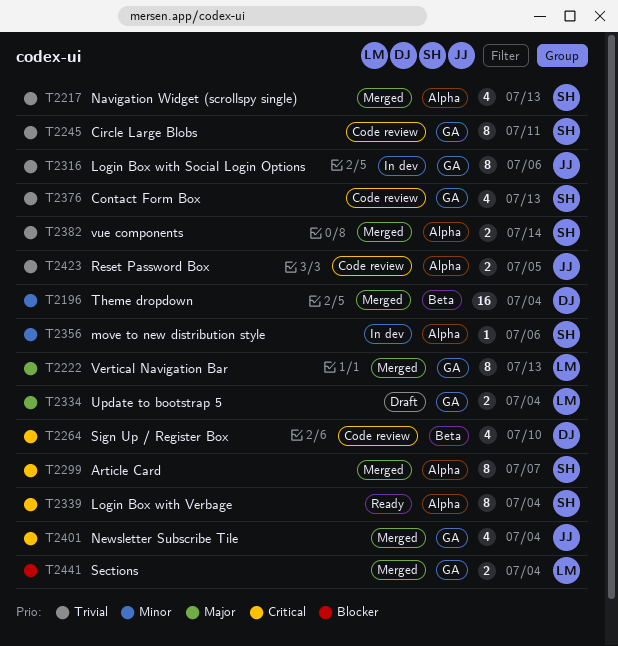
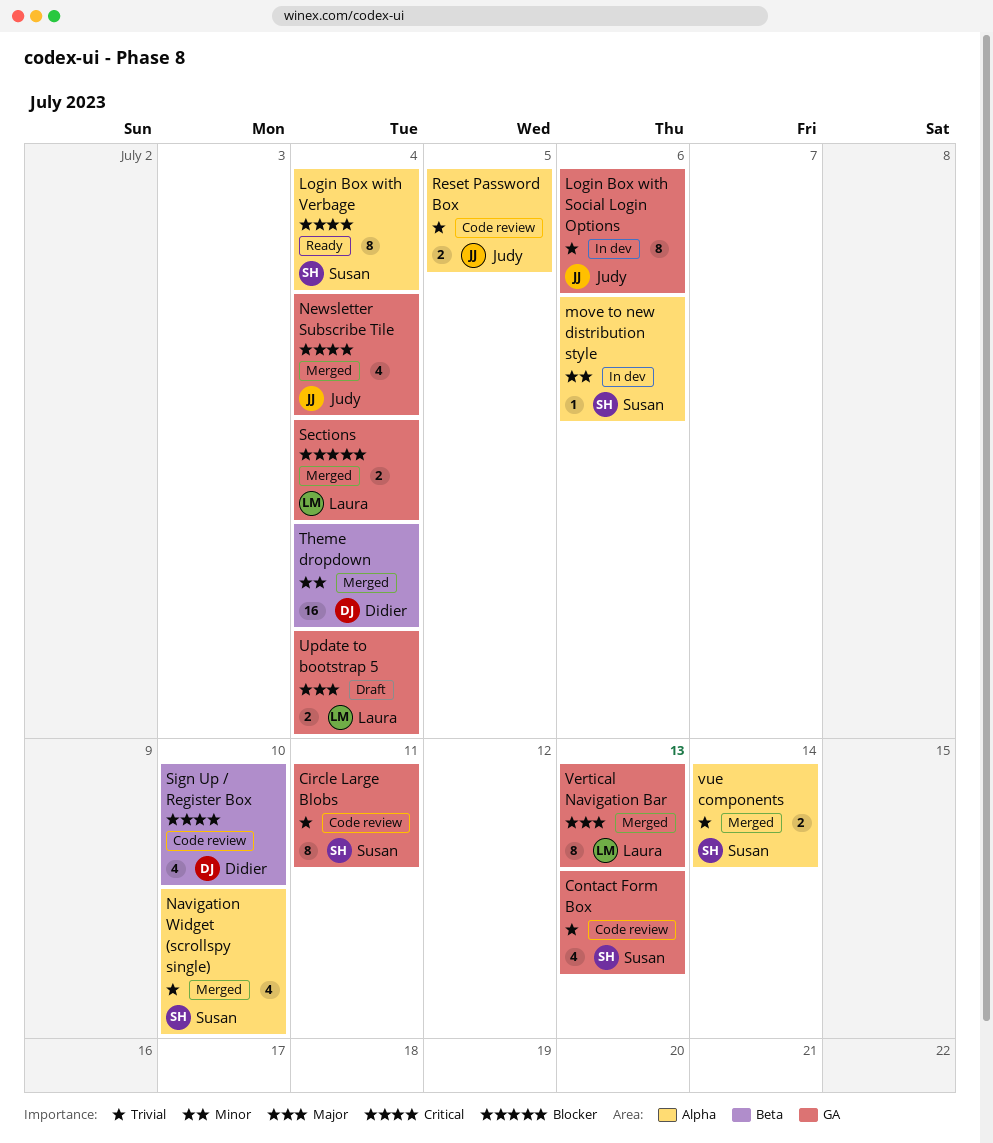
Article Card: present -> none
Navigation Widget (scrollspy single), due: Jul 13 -> Jul 10

